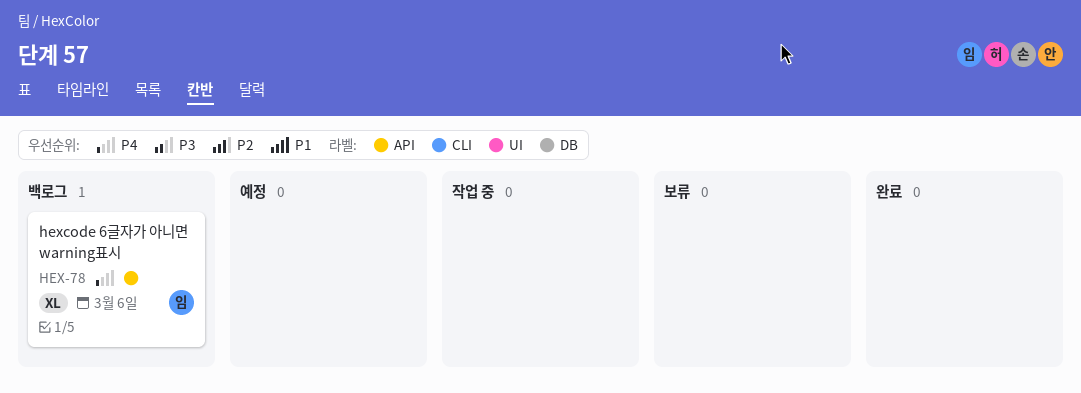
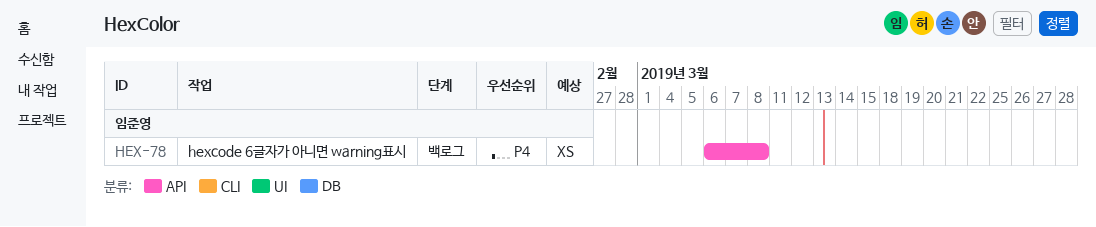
HEX-78, estimate: XL -> XS
HEX-78, due: Mar 6 -> Mar 8

